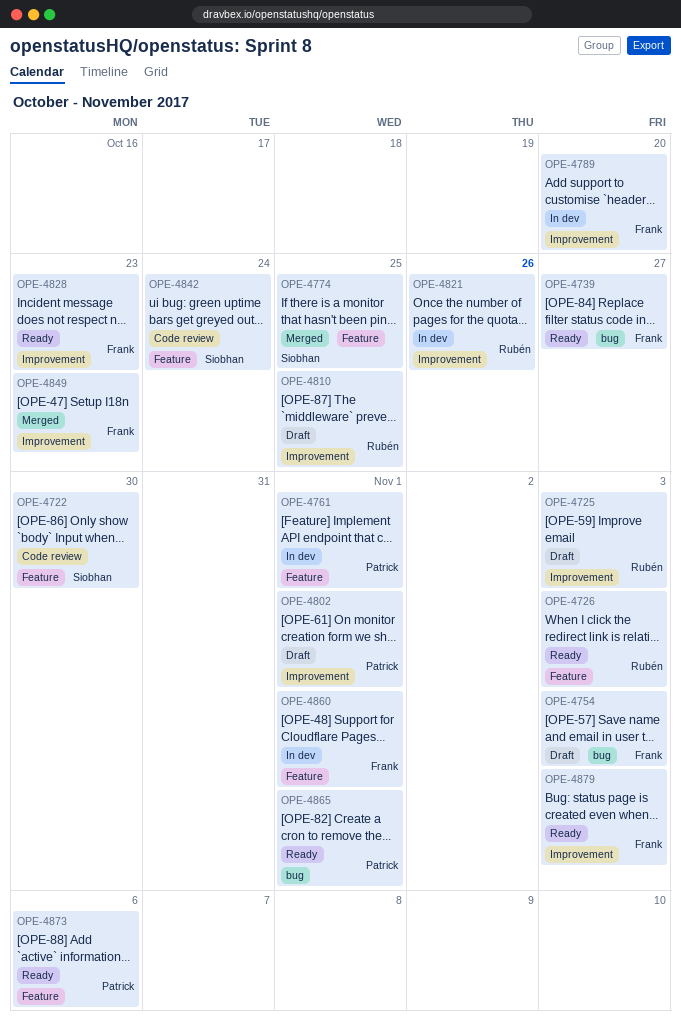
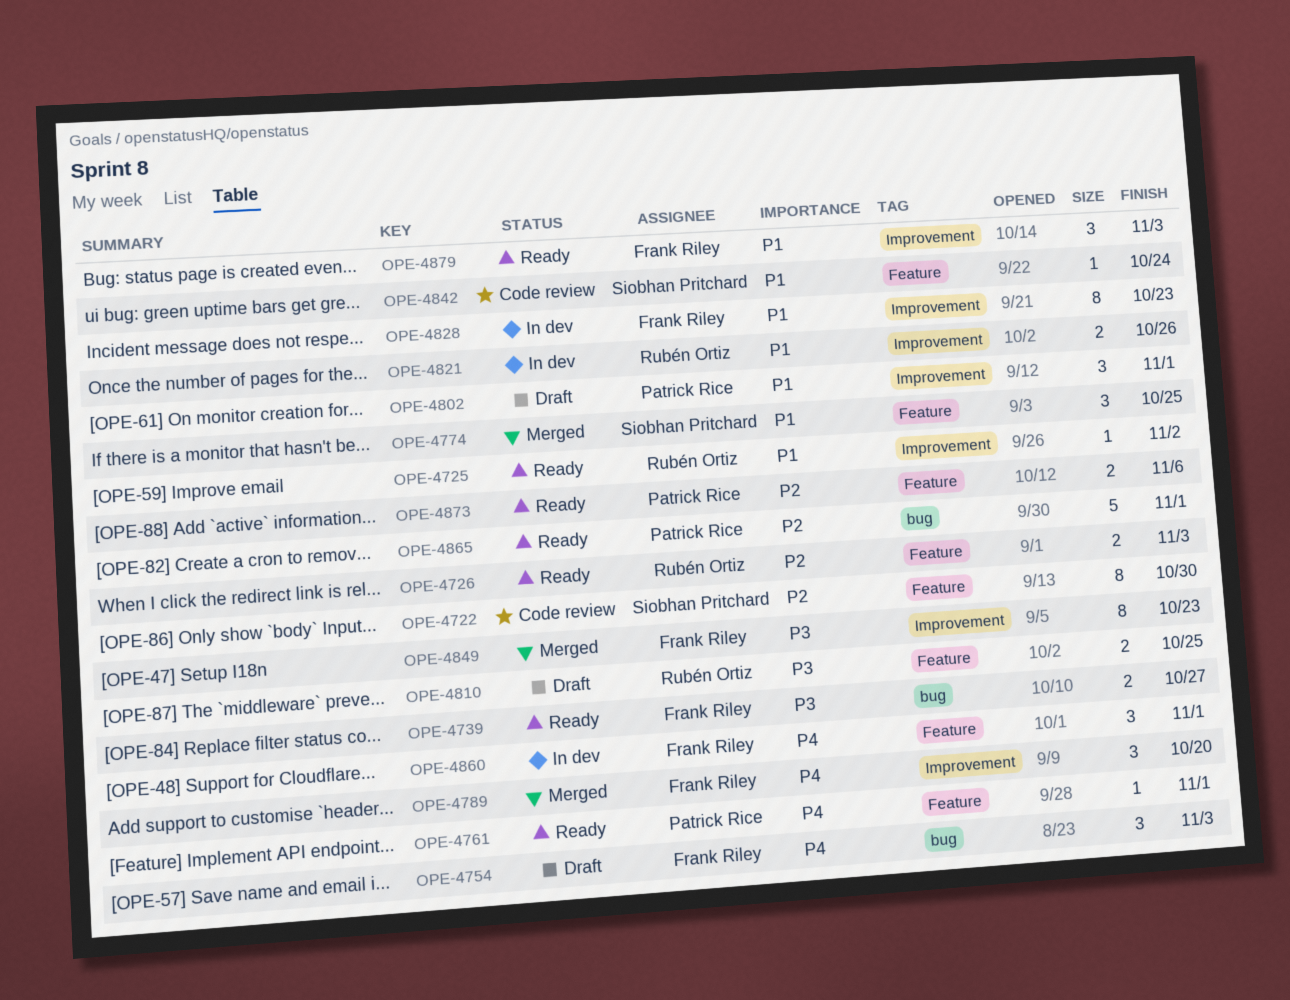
OPE-4725, status: Draft -> Ready
OPE-4725, due: Nov 3 -> Nov 2
OPE-4761, status: In dev -> Ready
OPE-4789, status: In dev -> Merged
OPE-4810, label: Improvement -> Feature
OPE-4828, status: Ready -> In dev

